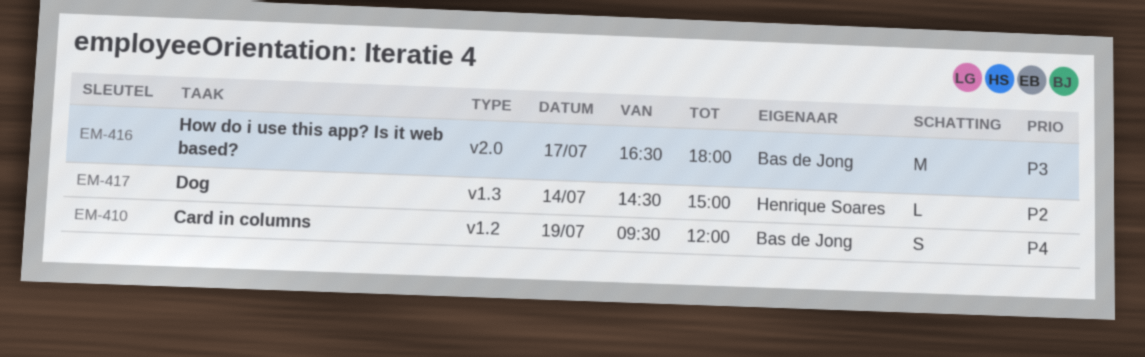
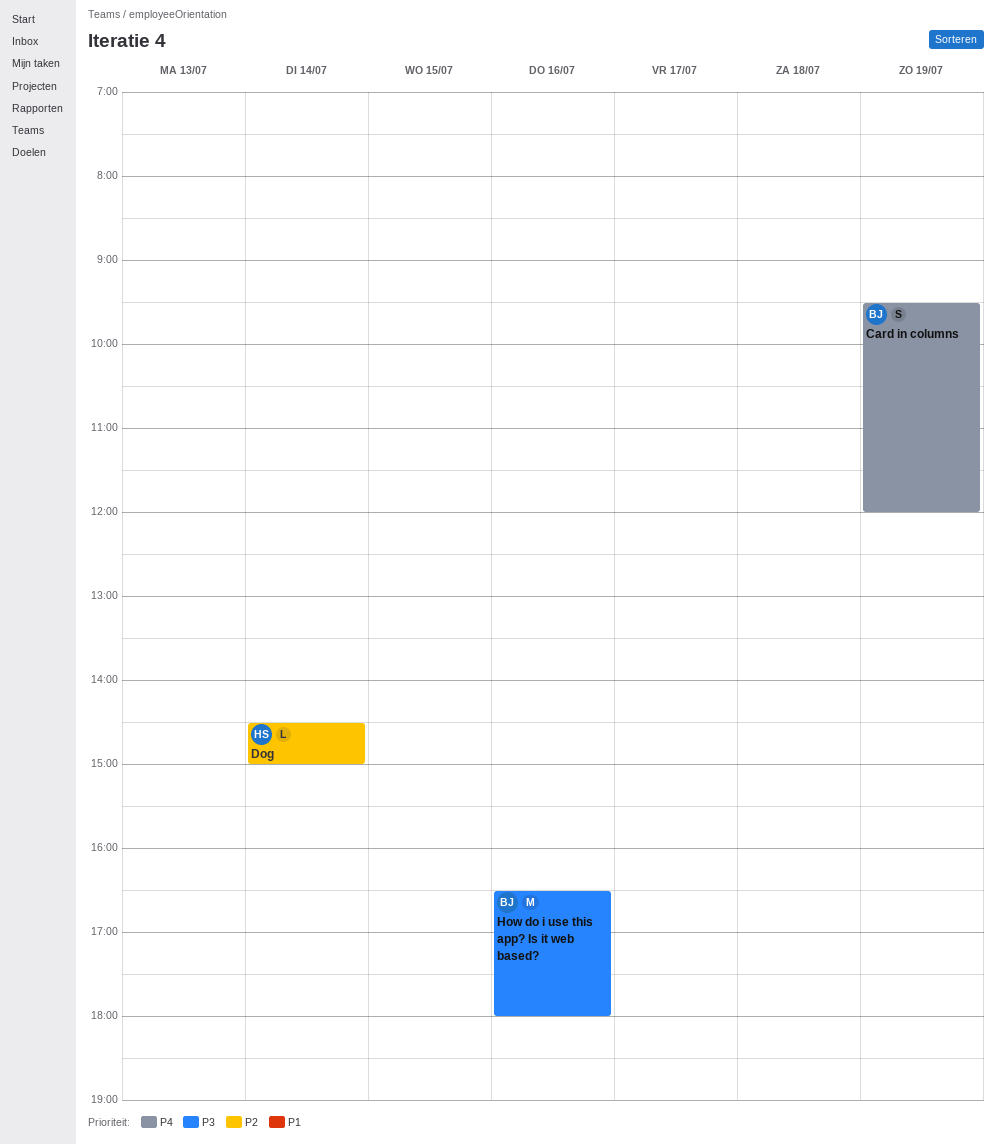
How do i use this app? Is it web based?, day: Jul 17 -> Jul 16

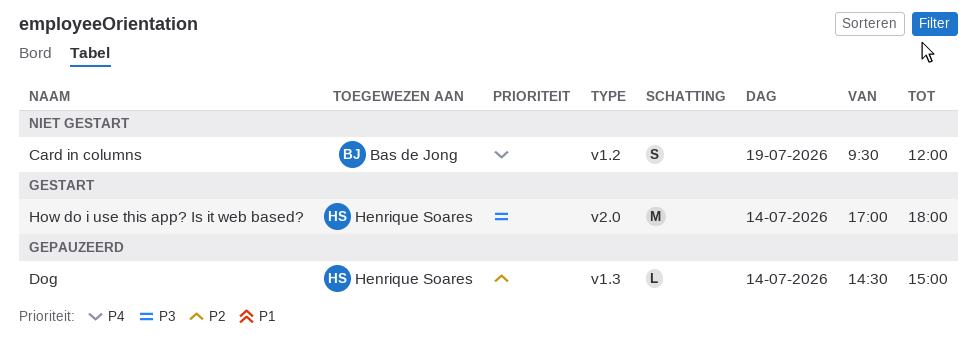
How do i use this app? Is it web based?, owner: Bas de Jong -> Henrique Soares
How do i use this app? Is it web based?, day: Jul 16 -> Jul 14
How do i use this app? Is it web based?, begins: 16:30 -> 17:00

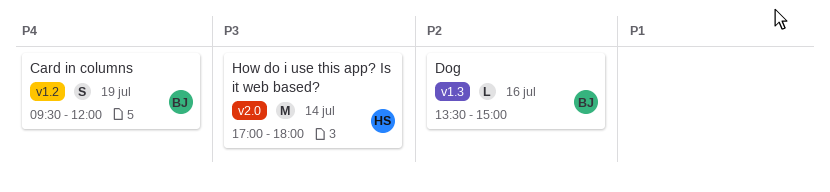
Dog, owner: Henrique Soares -> Bas de Jong
Dog, day: Jul 14 -> Jul 16
Dog, begins: 14:30 -> 13:30

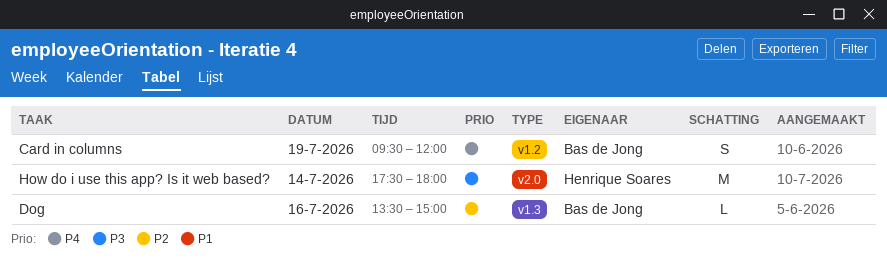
How do i use this app? Is it web based?, begins: 17:00 -> 17:30

